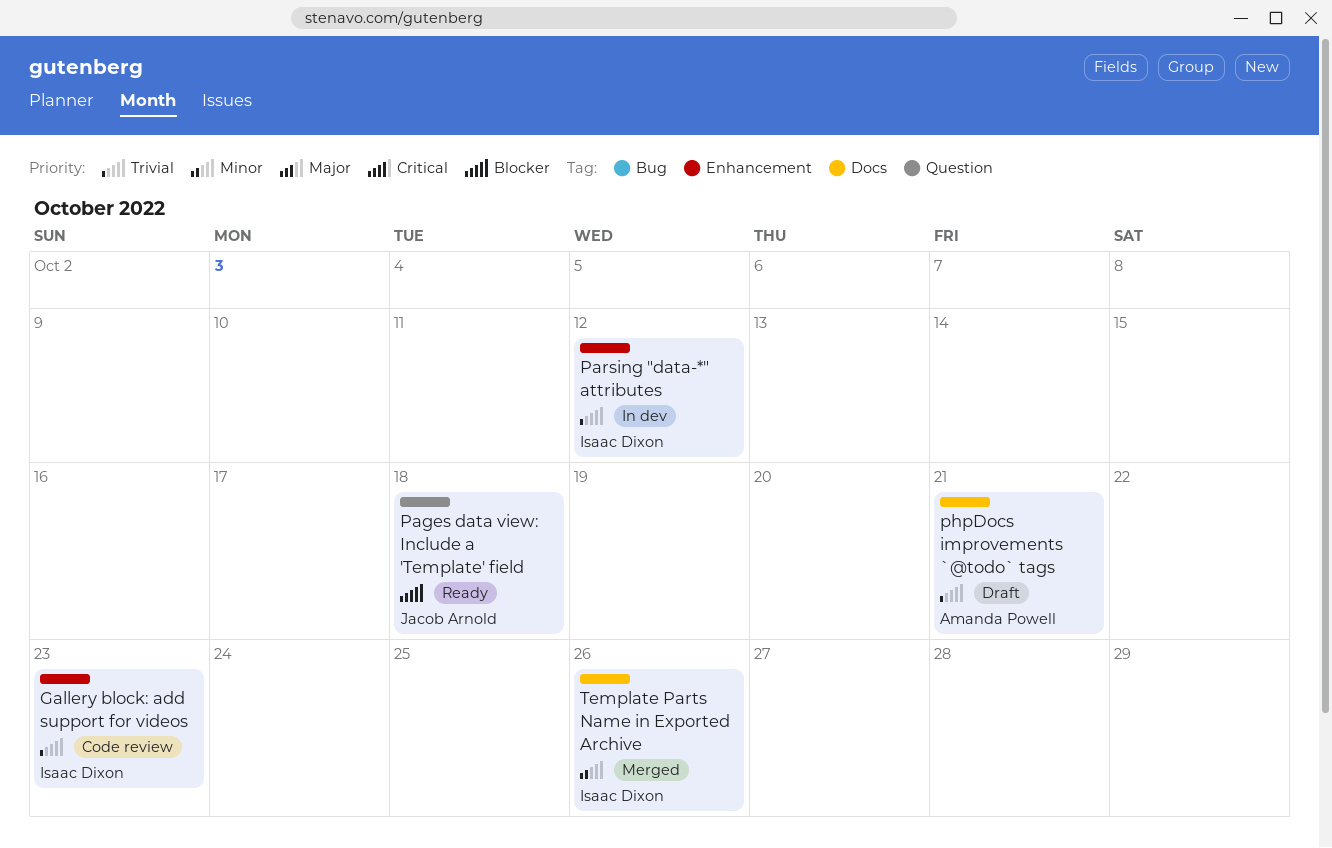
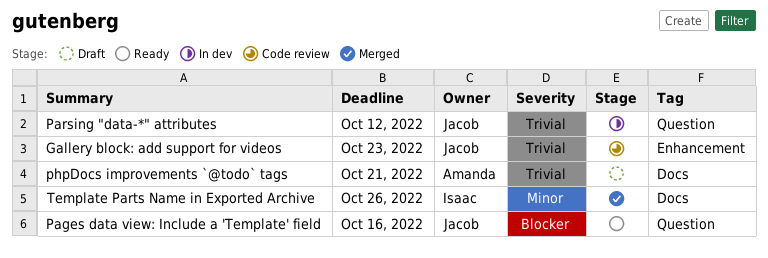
Gallery block: add support for videos, owner: Isaac Dixon -> Jacob Arnold
Pages data view: Include a 'Template' field, due: Oct 18 -> Oct 16
Parsing "data-*" attributes, owner: Isaac Dixon -> Jacob Arnold
Parsing "data-*" attributes, label: Enhancement -> Question

